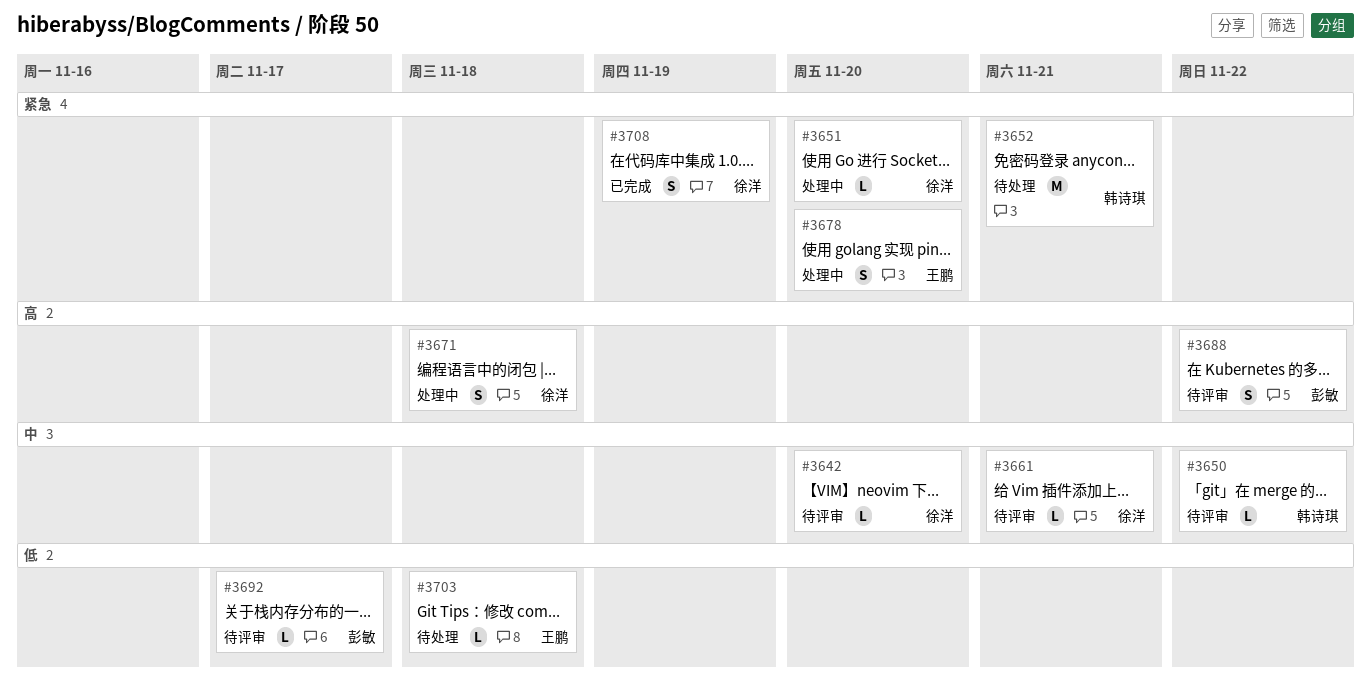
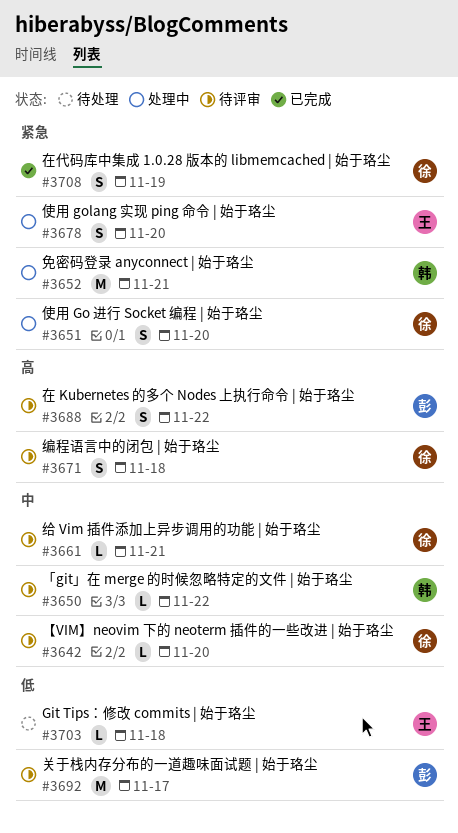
#3651, estimate: L -> S
#3652, status: 待处理 -> 处理中
#3671, status: 处理中 -> 待评审
#3692, estimate: L -> M

